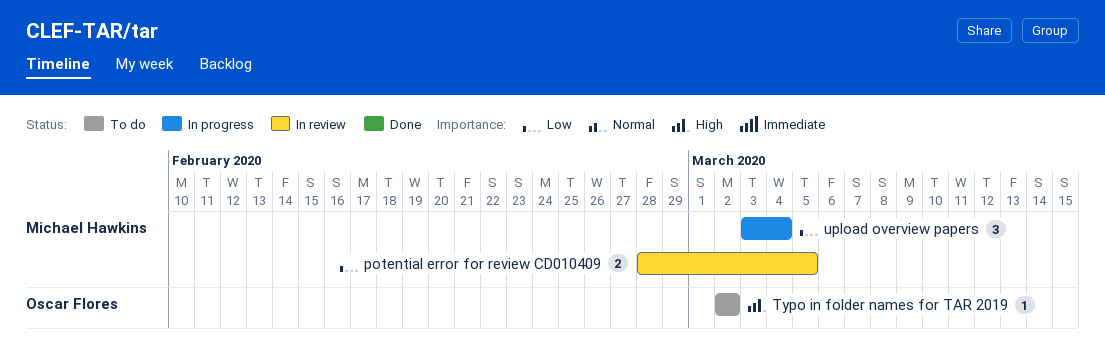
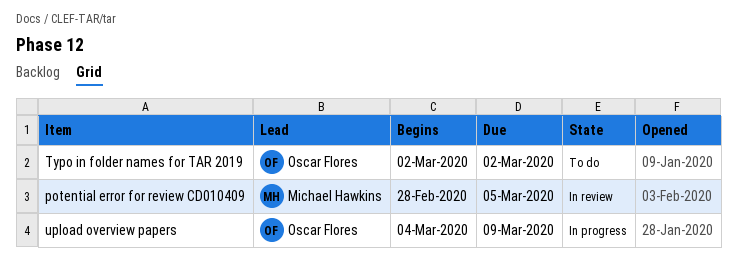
upload overview papers, owner: Michael Hawkins -> Oscar Flores
upload overview papers, start: Mar 3 -> Mar 4
upload overview papers, due: Mar 4 -> Mar 9

